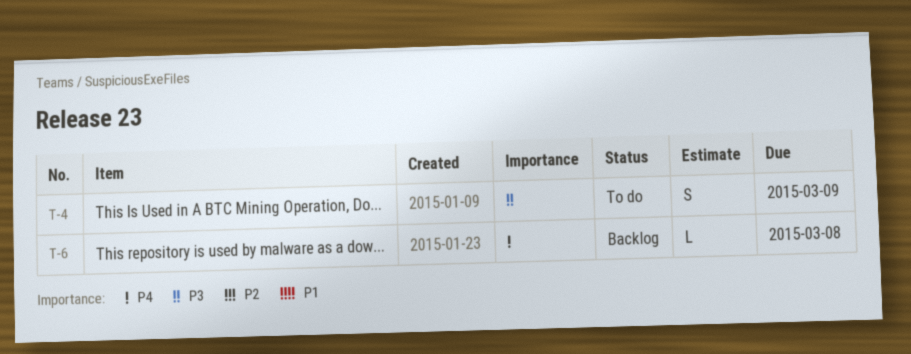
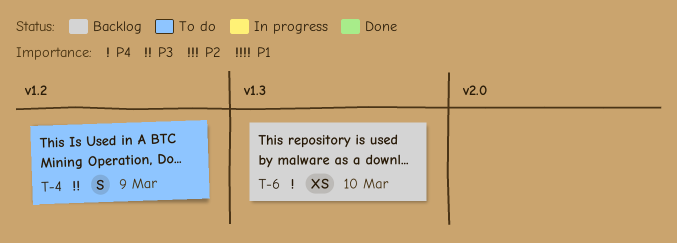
T-6, estimate: L -> XS
T-6, due: Mar 8 -> Mar 10

